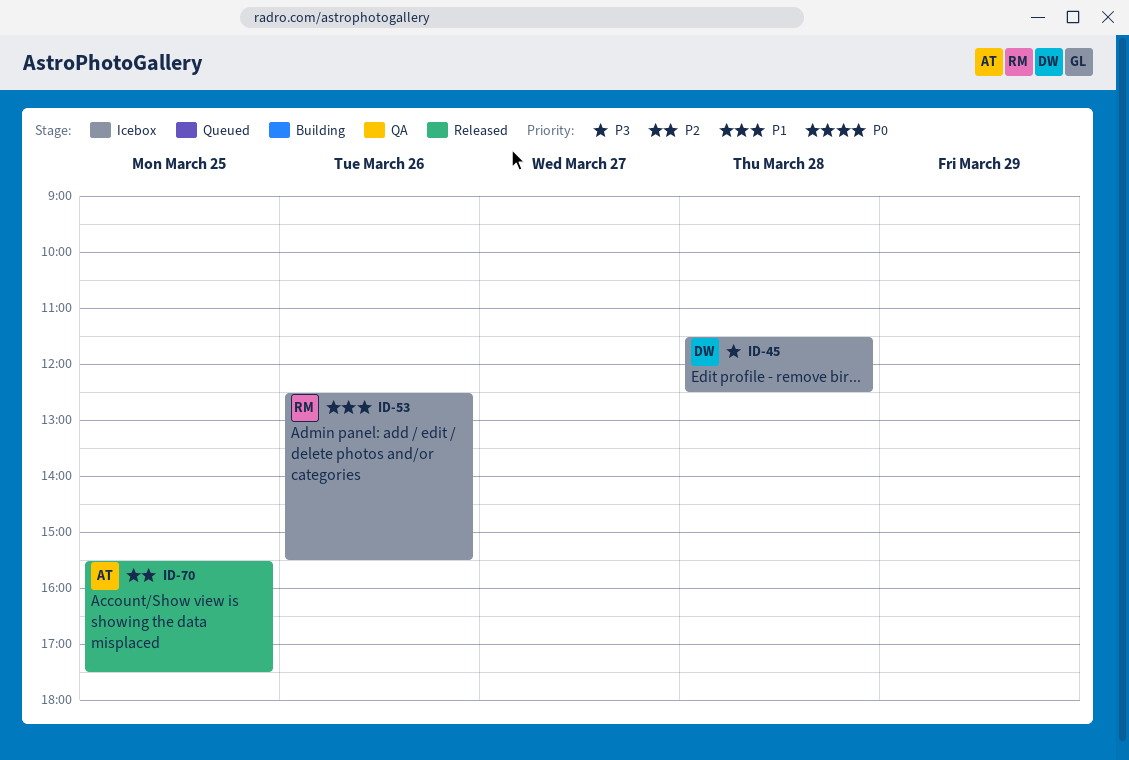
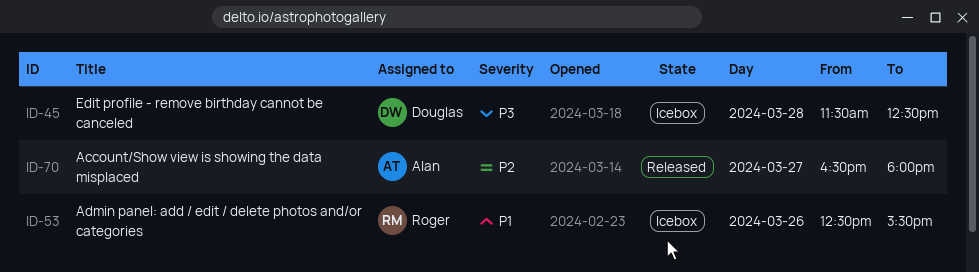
ID-70, day: Mar 25 -> Mar 27
ID-70, begins: 15:30 -> 16:30
ID-70, ends: 17:30 -> 18:00

